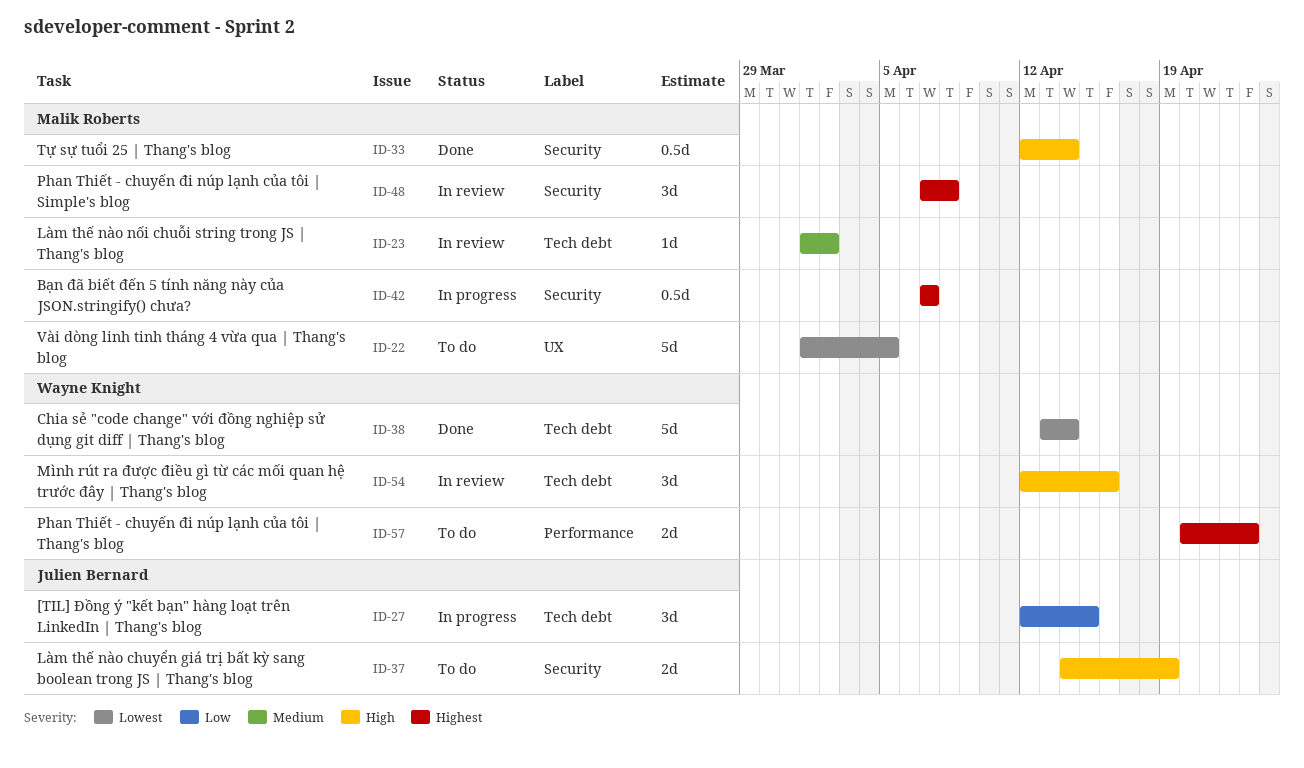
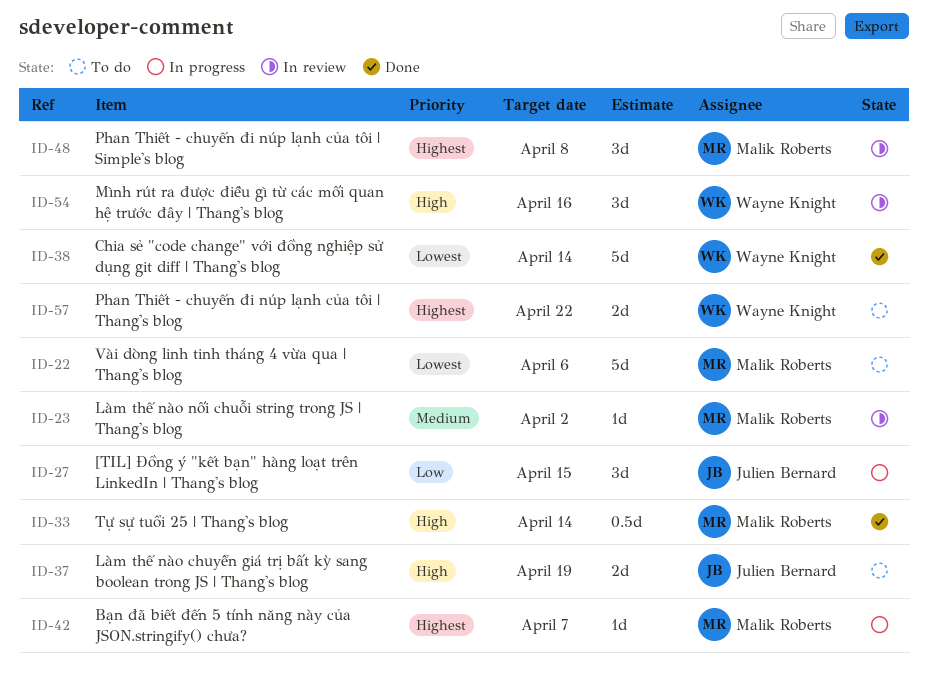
ID-22, due: Apr 5 -> Apr 6
ID-42, estimate: 0.5d -> 1d
ID-57, due: Apr 23 -> Apr 22

